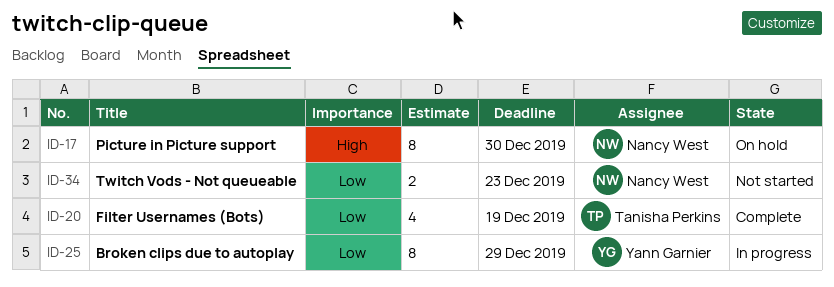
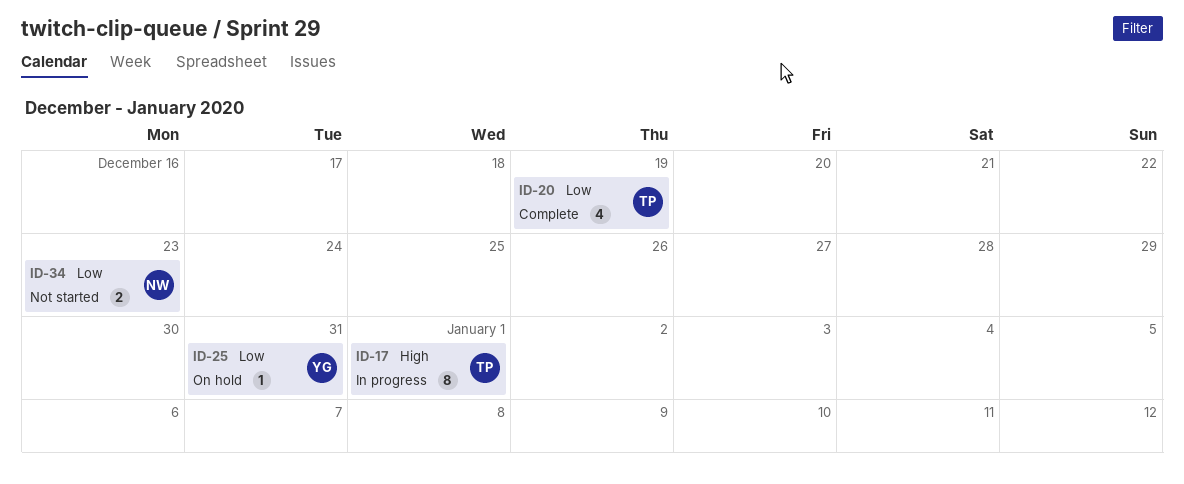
ID-17, status: On hold -> In progress
ID-17, owner: Nancy West -> Tanisha Perkins
ID-17, due: Dec 30 -> Jan 1
ID-25, status: In progress -> On hold
ID-25, estimate: 8 -> 1
ID-25, due: Dec 29 -> Dec 31

